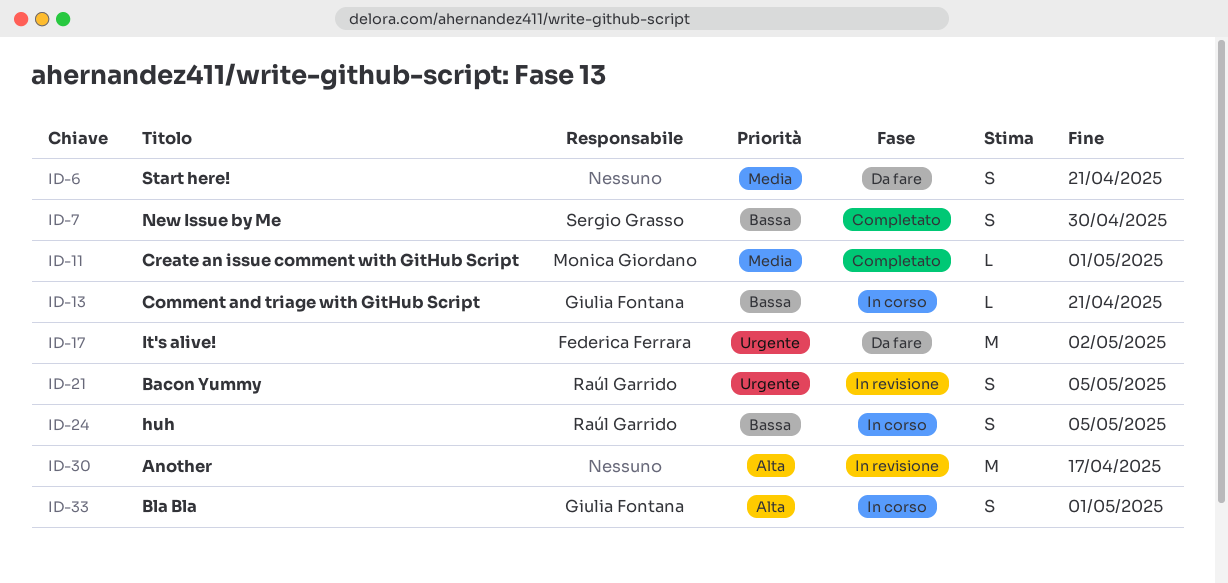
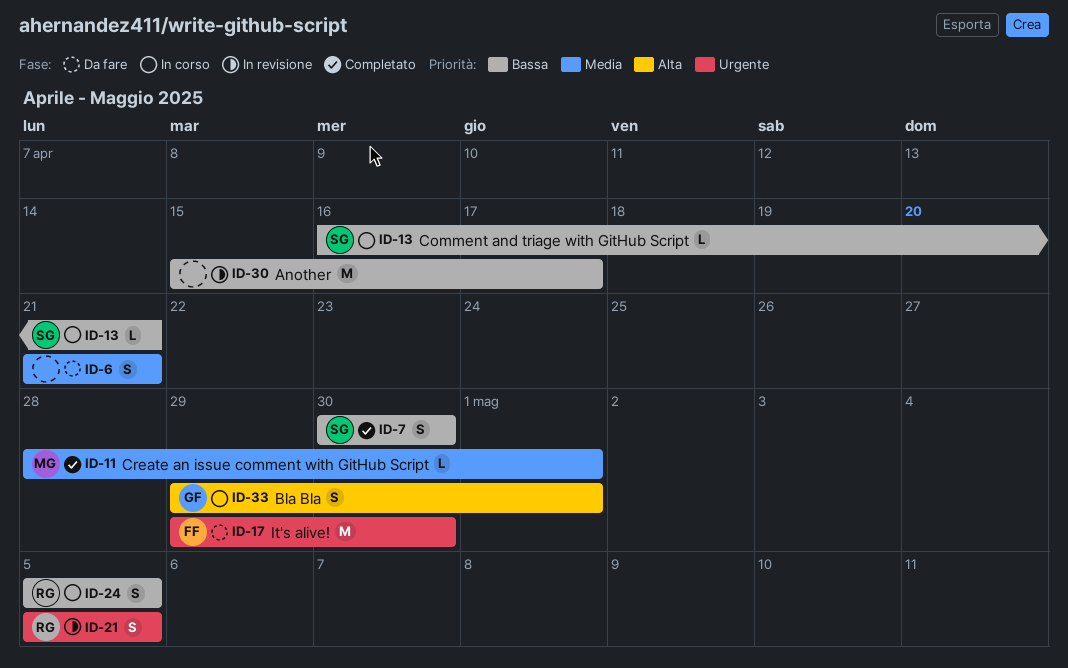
ID-13, owner: Giulia Fontana -> Sergio Grasso
ID-17, due: May 2 -> Apr 30
ID-30, priority: Alta -> Bassa

